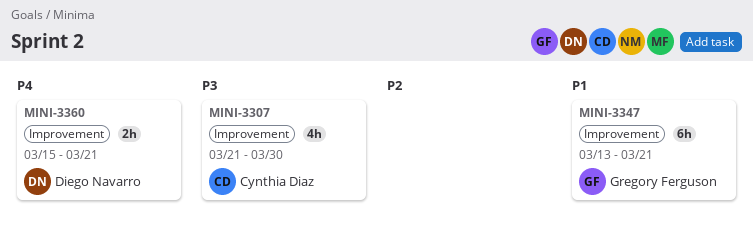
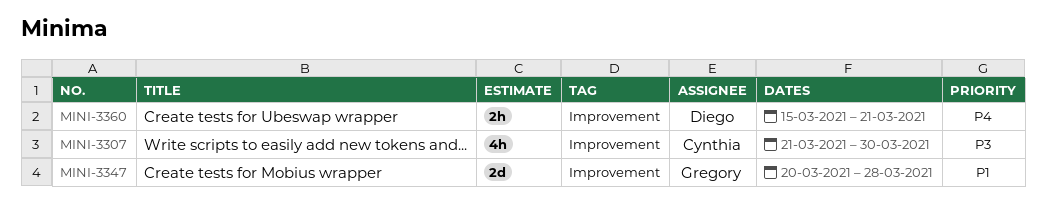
MINI-3347, estimate: 6h -> 2d
MINI-3347, start: Mar 13 -> Mar 20
MINI-3347, due: Mar 21 -> Mar 28

